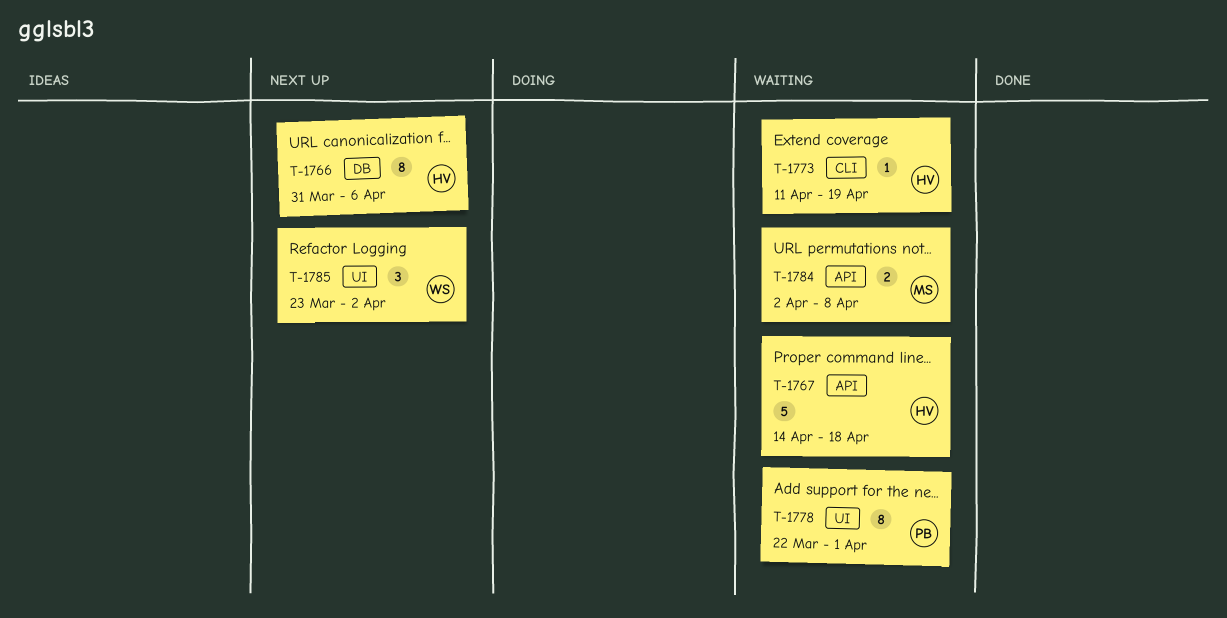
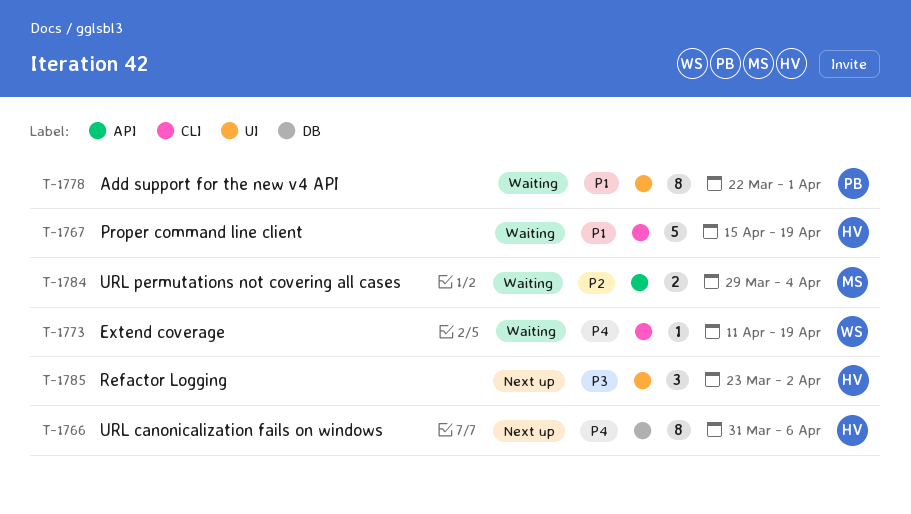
T-1767, label: API -> CLI
T-1767, start: Apr 14 -> Apr 15
T-1767, due: Apr 18 -> Apr 19
T-1773, owner: HV -> WS
T-1784, start: Apr 2 -> Mar 29
T-1784, due: Apr 8 -> Apr 4
T-1785, owner: WS -> HV

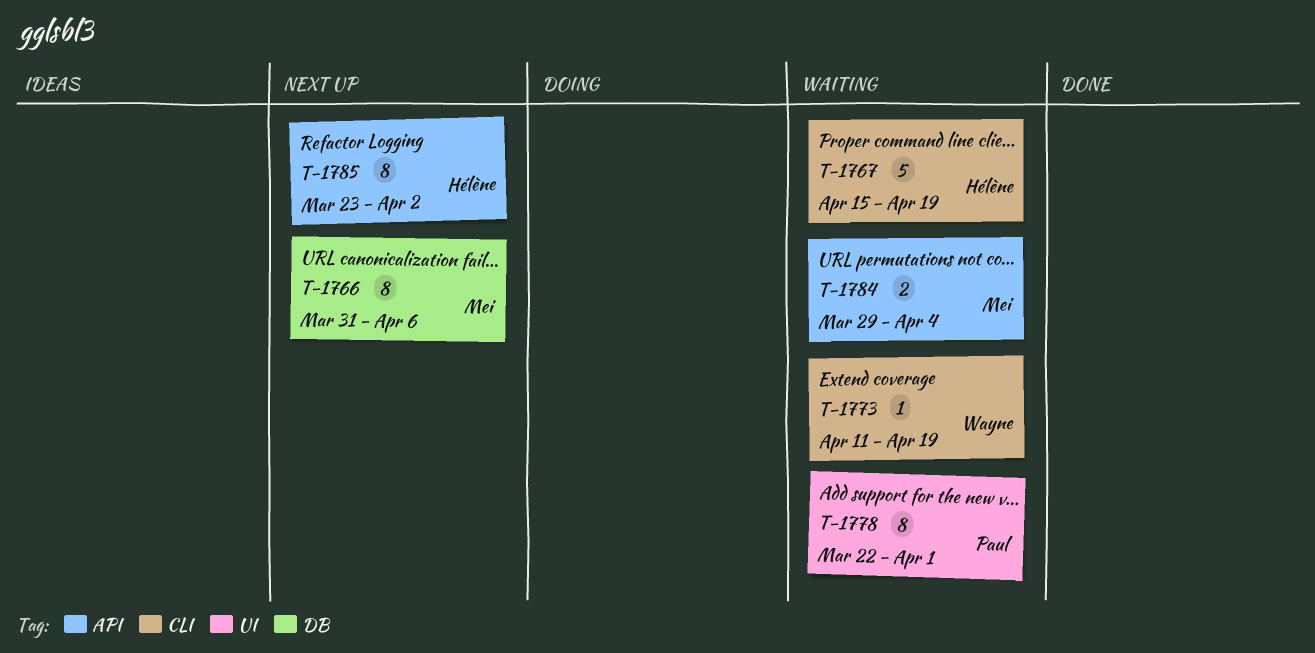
T-1766, owner: Hélène -> Mei
T-1785, label: UI -> API
T-1785, estimate: 3 -> 8

